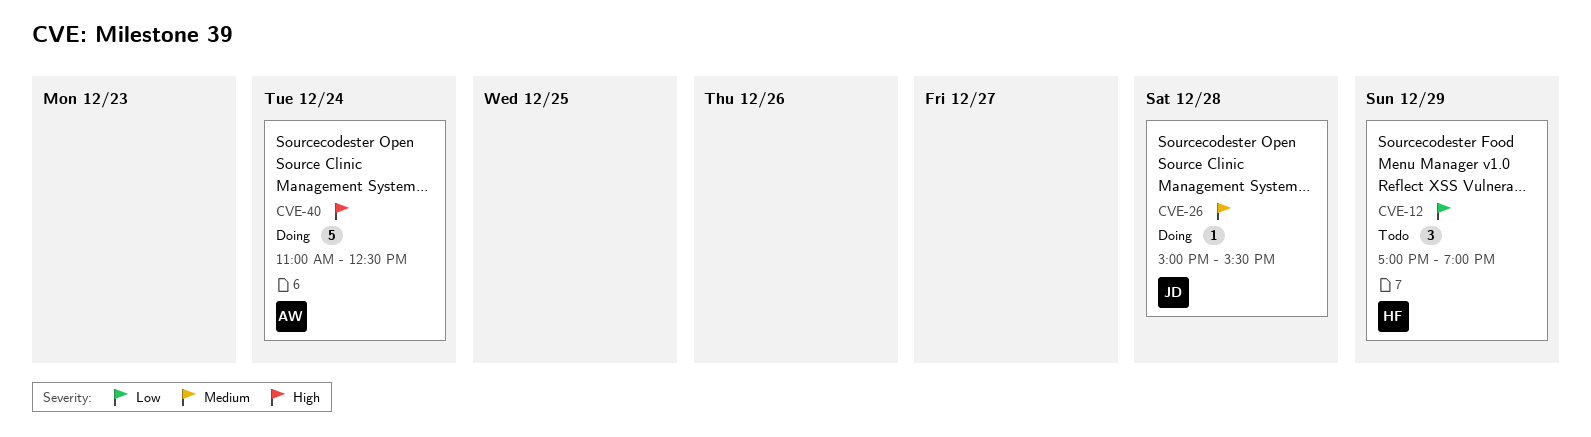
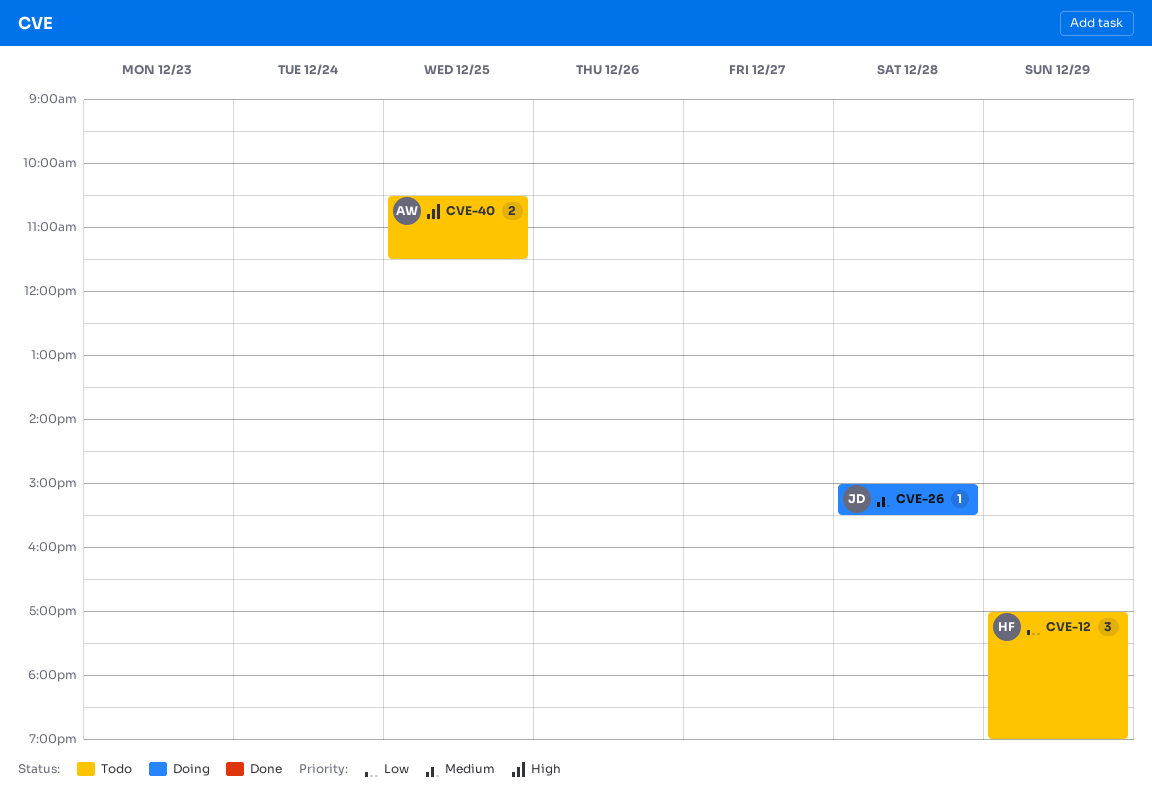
CVE-40, status: Doing -> Todo
CVE-40, estimate: 5 -> 2
CVE-40, day: Dec 24 -> Dec 25
CVE-40, begins: 11:00 -> 10:30
CVE-40, ends: 12:30 -> 11:30

